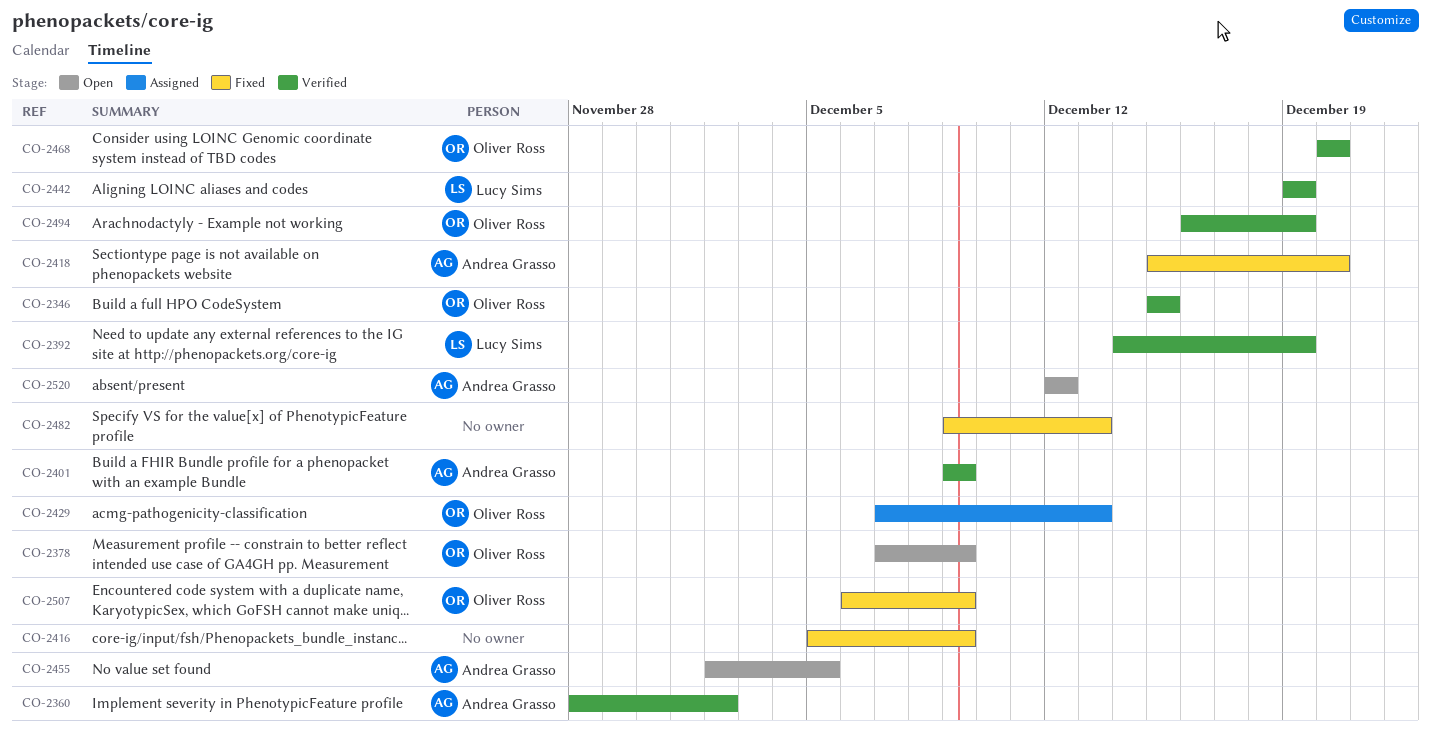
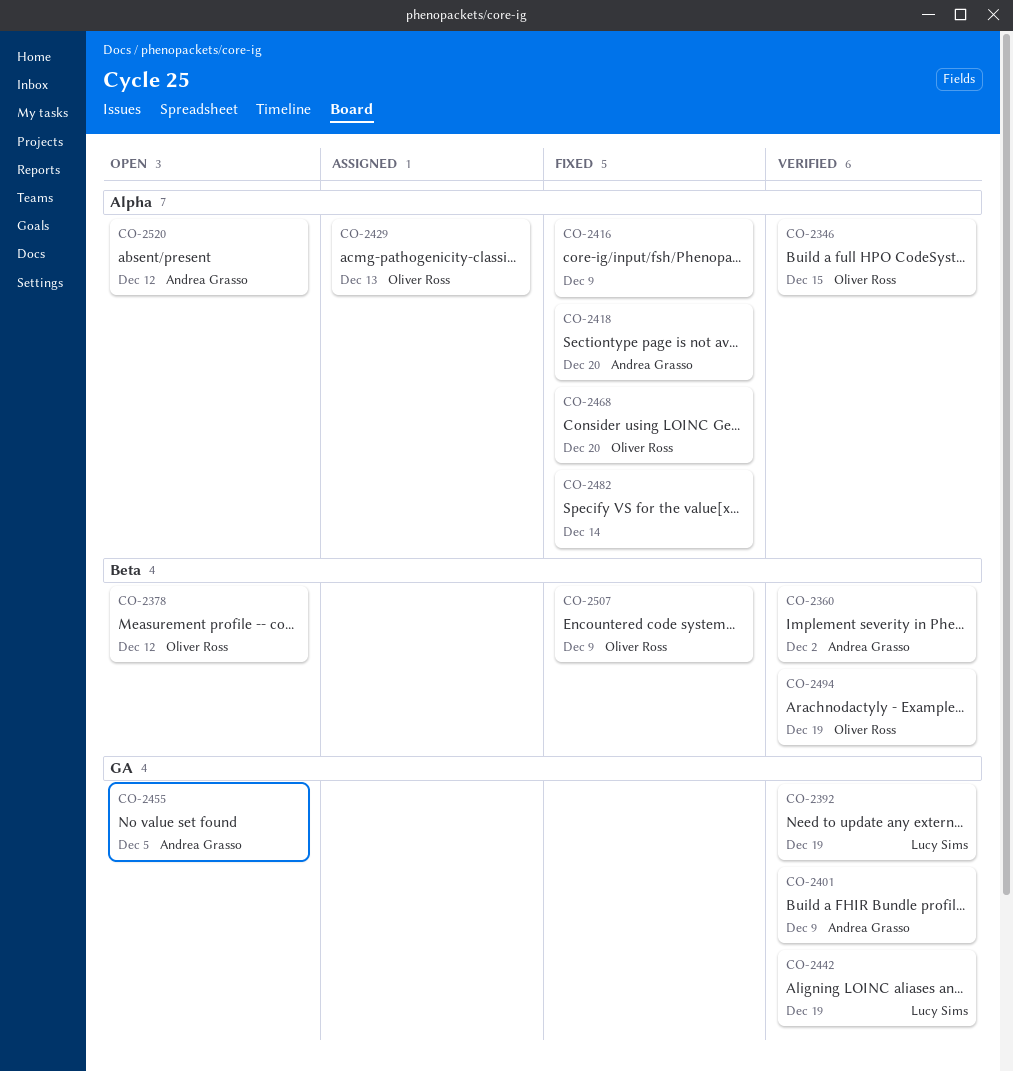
CO-2378, due: Dec 9 -> Dec 12
CO-2468, status: Verified -> Fixed
CO-2482, due: Dec 13 -> Dec 14

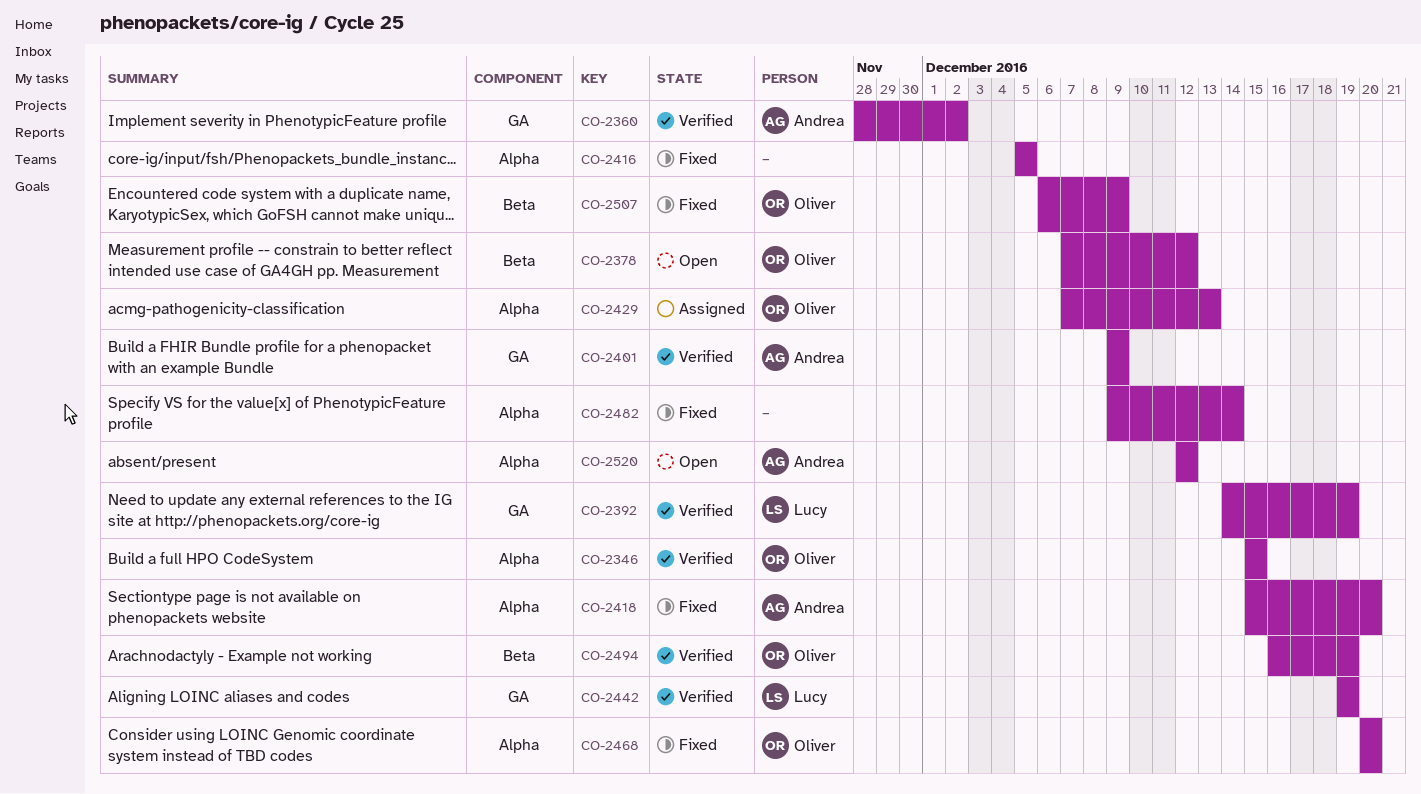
CO-2360, label: Beta -> GA
CO-2416, due: Dec 9 -> Dec 5
CO-2455: present -> none

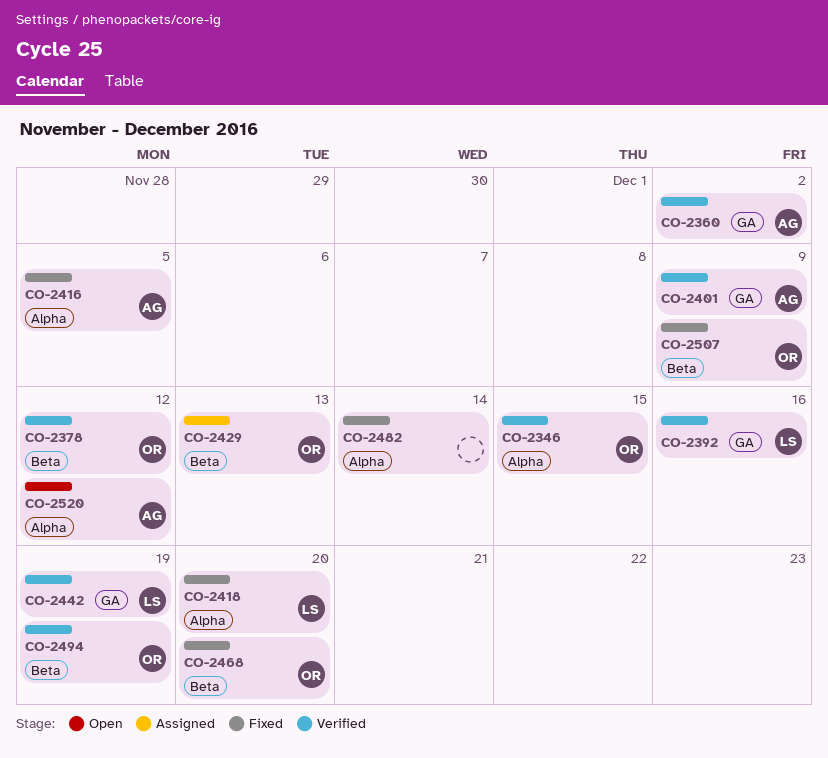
CO-2378, status: Open -> Verified
CO-2392, due: Dec 19 -> Dec 16
CO-2416, owner: none -> Andrea
CO-2418, owner: Andrea -> Lucy
CO-2429, label: Alpha -> Beta
CO-2468, label: Alpha -> Beta

